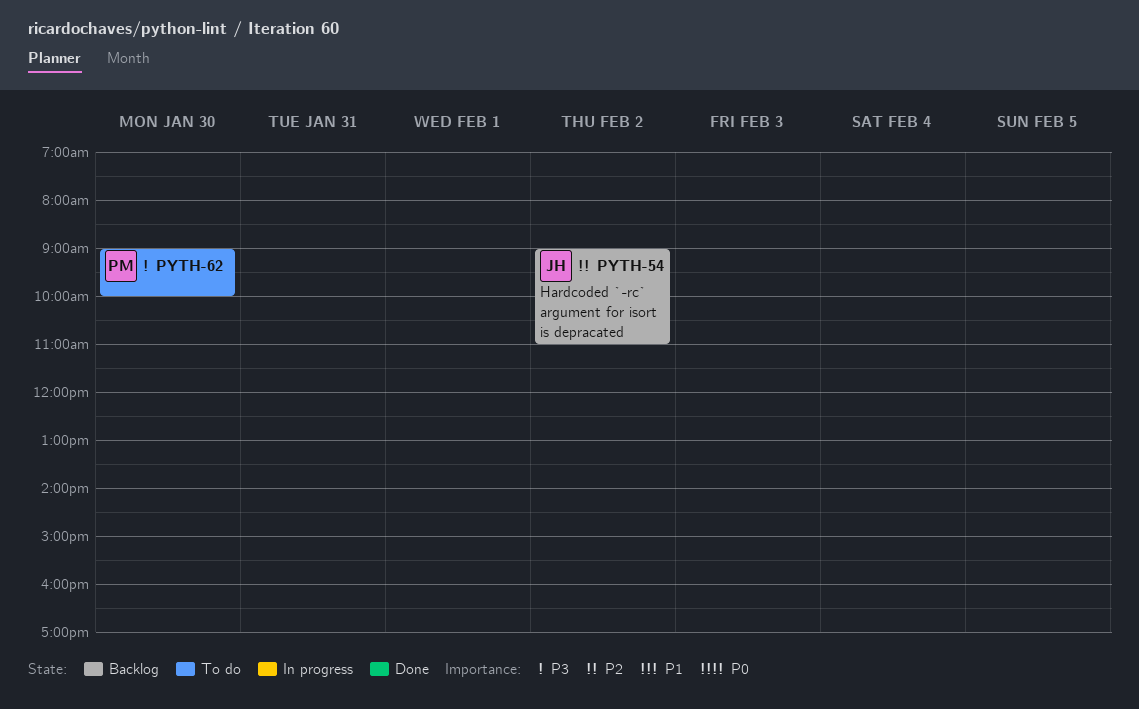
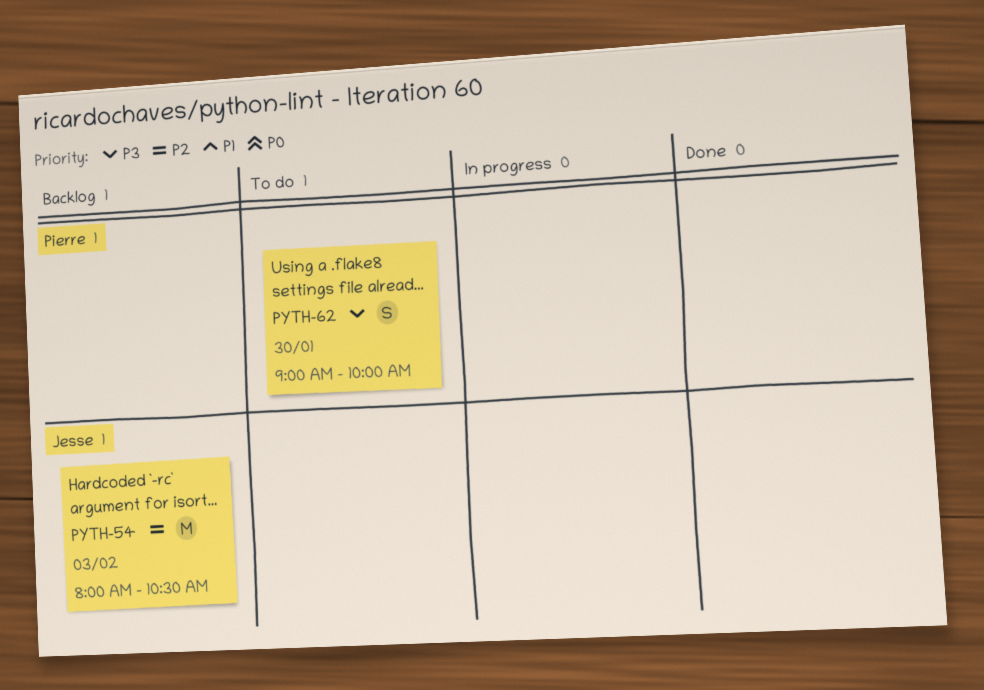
PYTH-54, day: Feb 2 -> Feb 3
PYTH-54, begins: 09:00 -> 08:00
PYTH-54, ends: 11:00 -> 10:30

